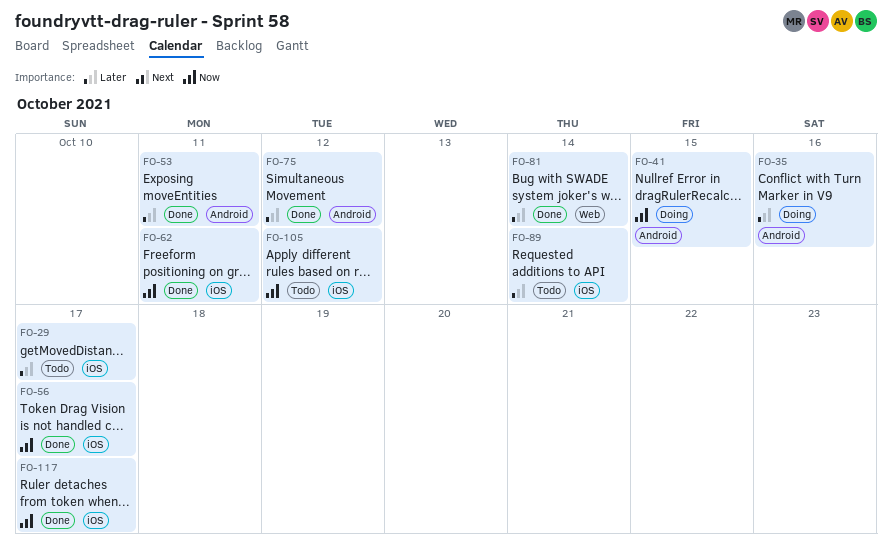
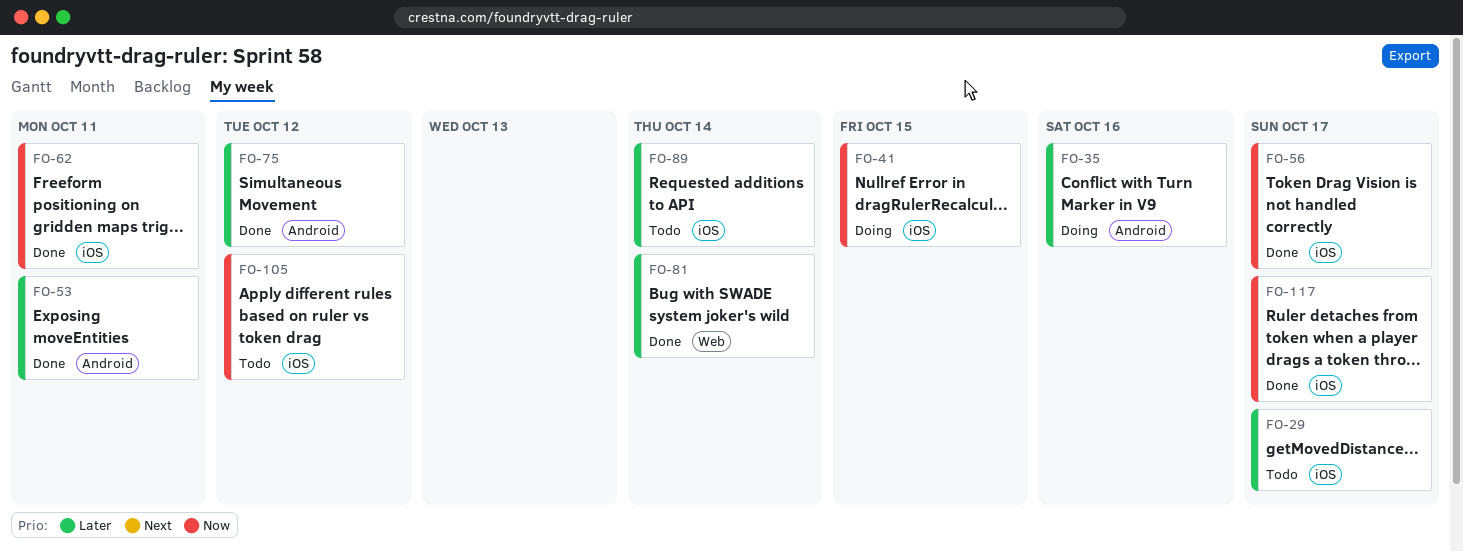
FO-41, label: Android -> iOS

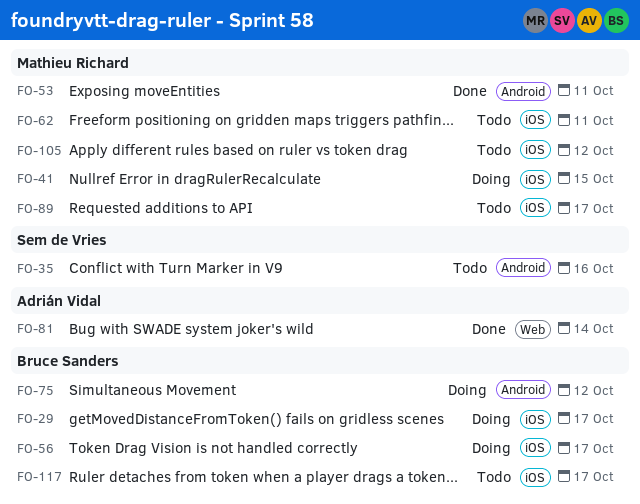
FO-29, status: Todo -> Doing
FO-35, status: Doing -> Todo
FO-56, status: Done -> Doing
FO-62, status: Done -> Todo
FO-75, status: Done -> Doing
FO-89, due: Oct 14 -> Oct 17
FO-117, status: Done -> Todo

